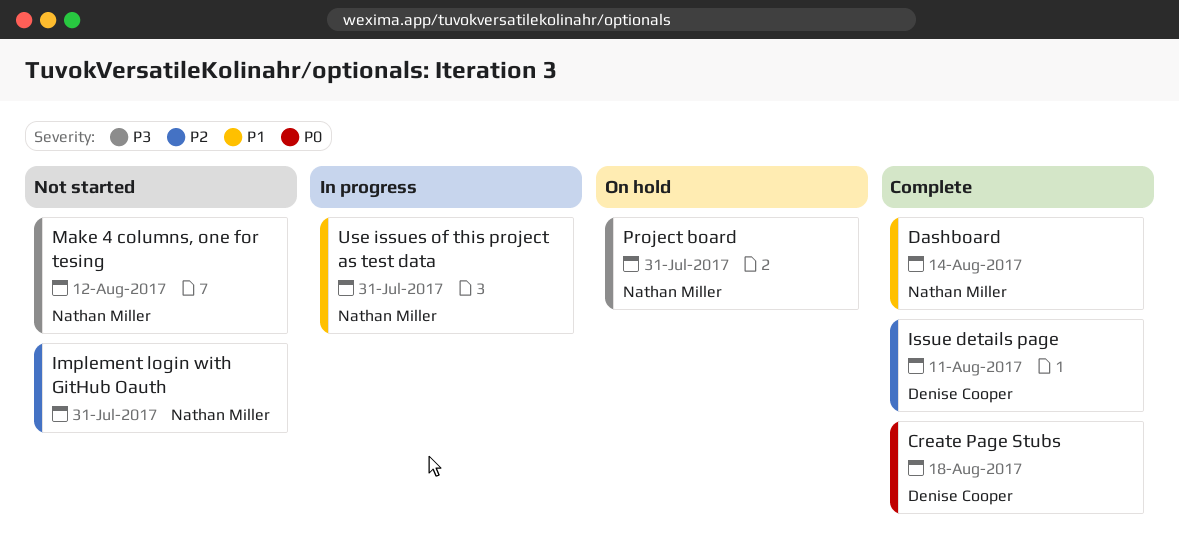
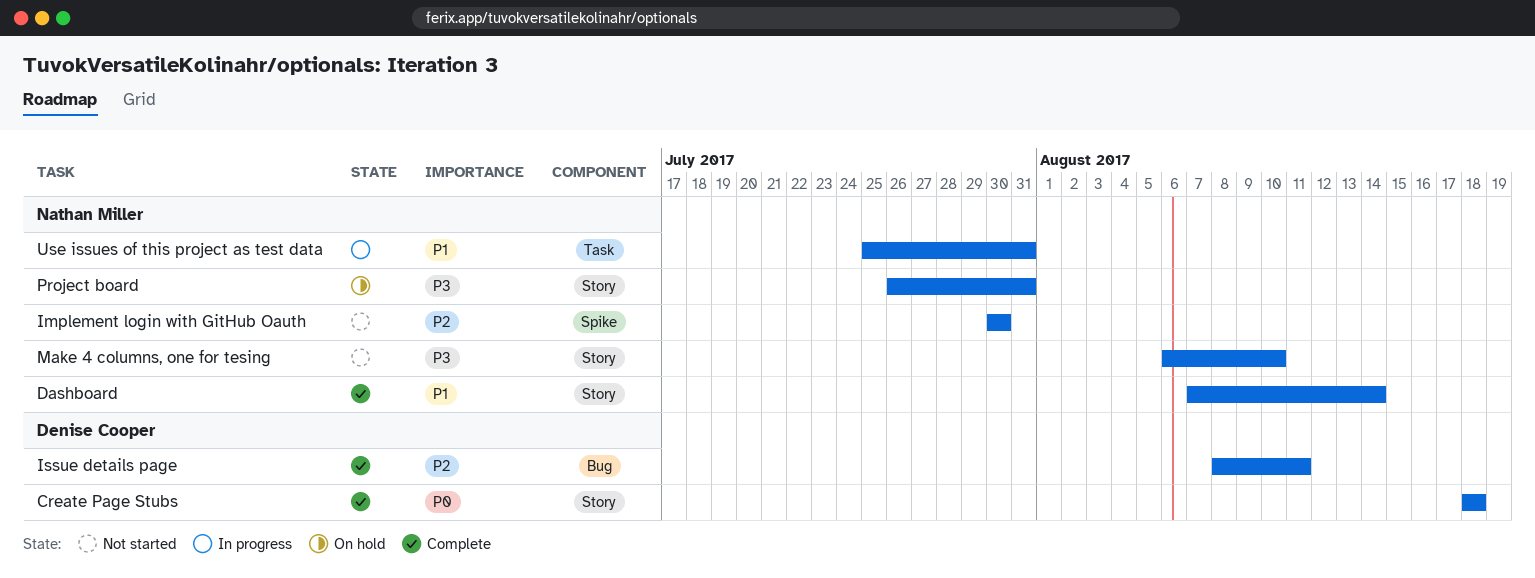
Implement login with GitHub Oauth, due: Jul 31 -> Jul 30
Make 4 columns, one for tesing, due: Aug 12 -> Aug 10

